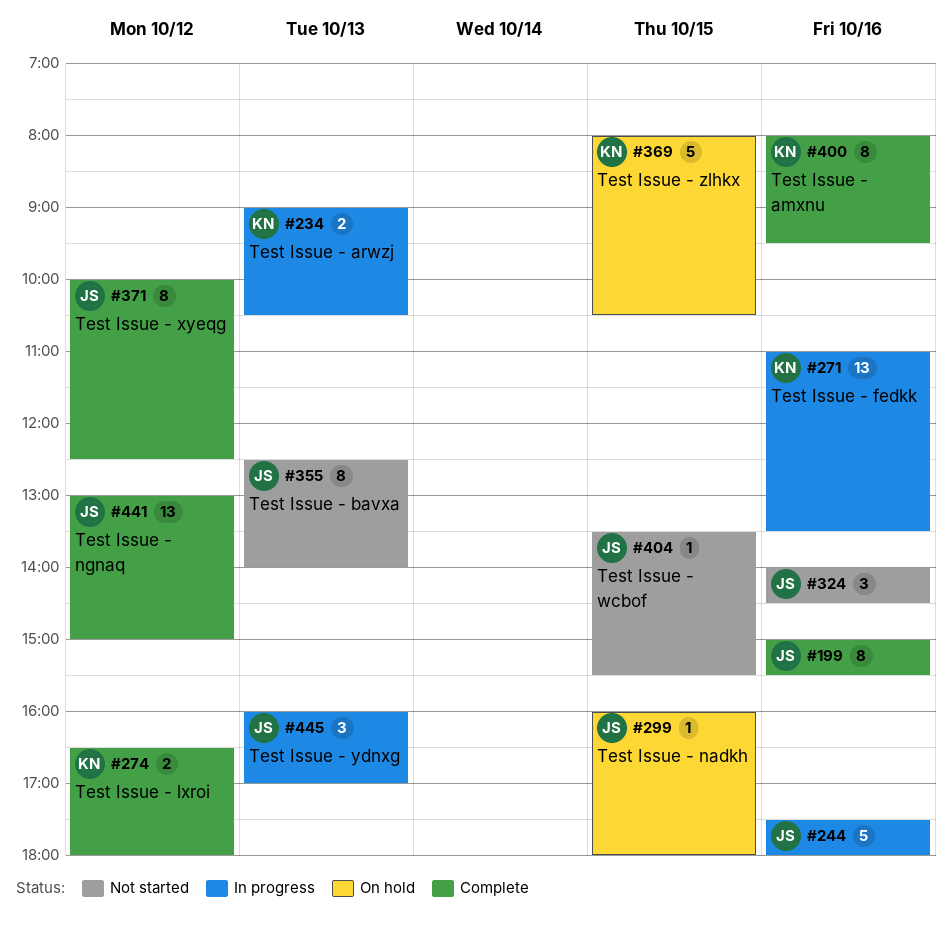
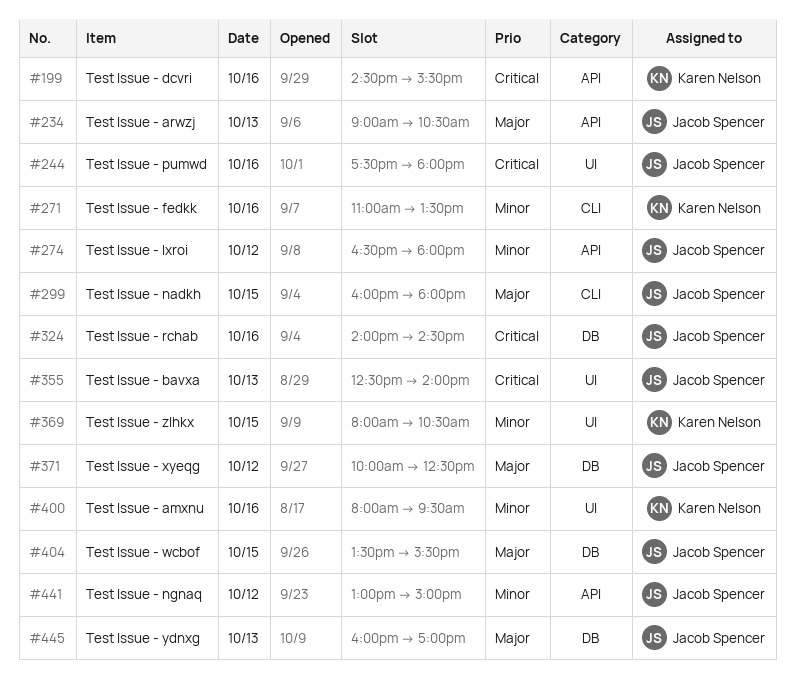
#199, owner: Jacob Spencer -> Karen Nelson
#199, begins: 15:00 -> 14:30
#234, owner: Karen Nelson -> Jacob Spencer
#274, owner: Karen Nelson -> Jacob Spencer

